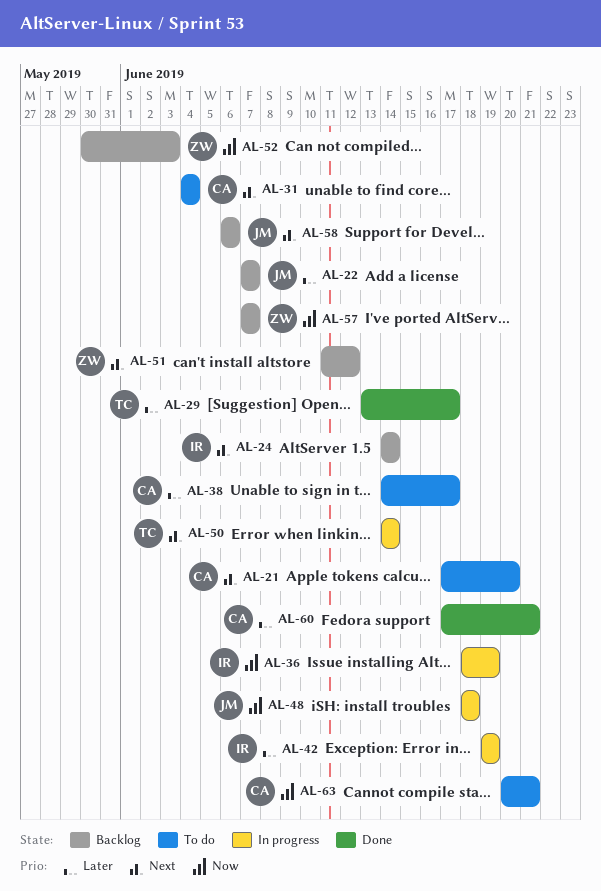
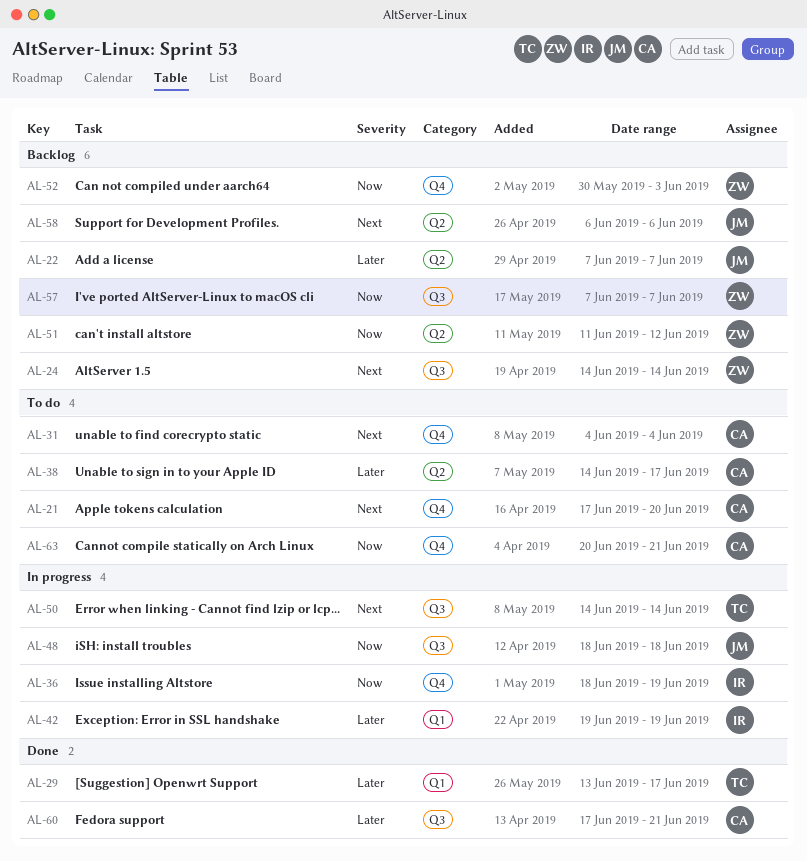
AL-24, owner: IR -> ZW
AL-51, priority: Next -> Now

